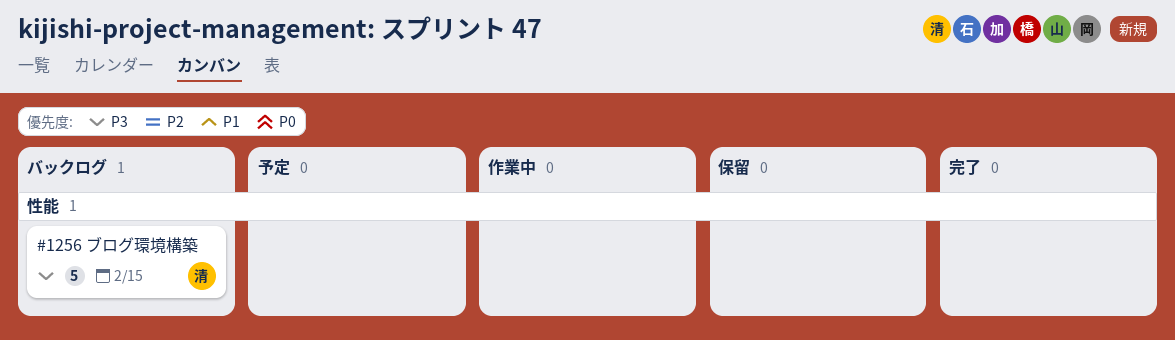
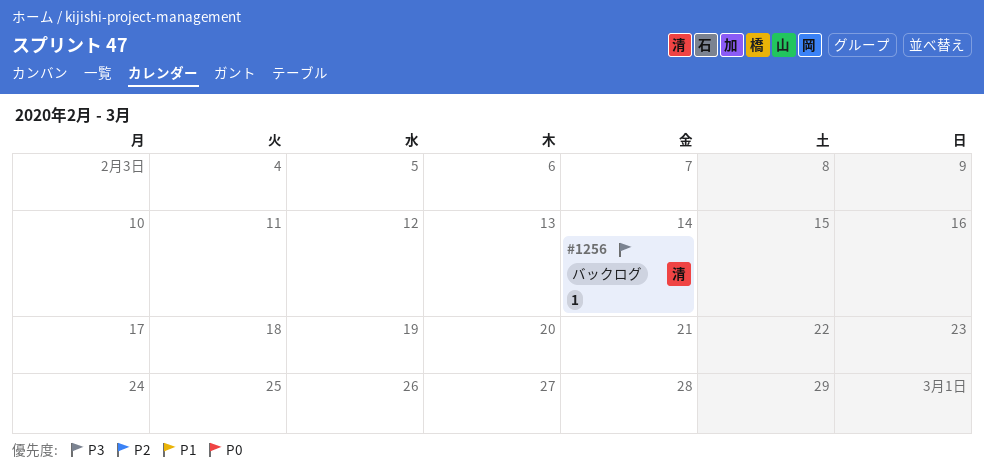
#1256, estimate: 5 -> 1
#1256, due: Feb 15 -> Feb 14

